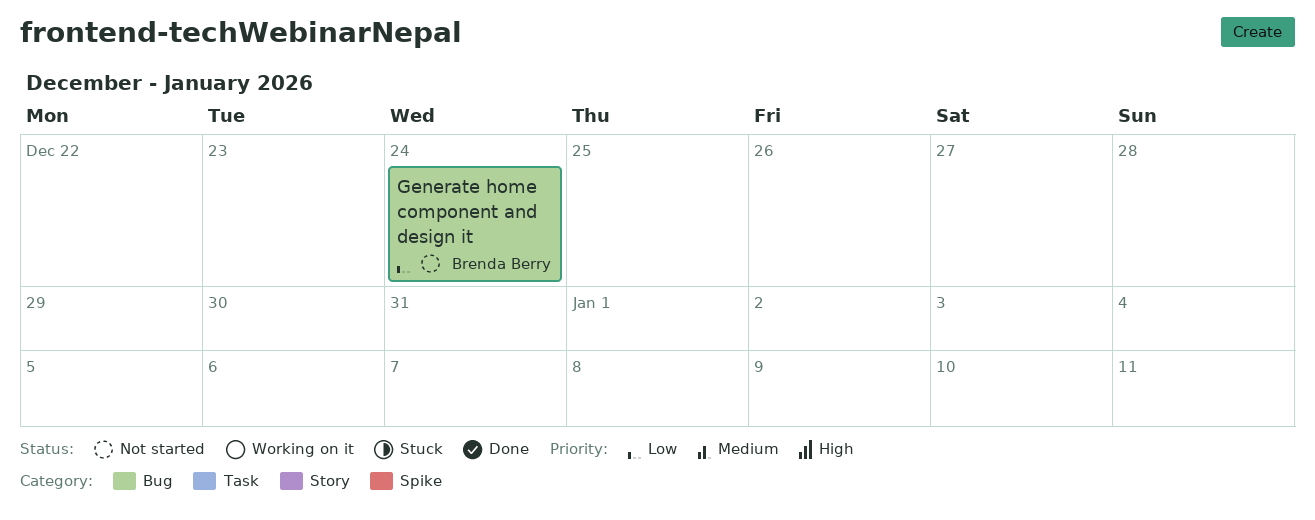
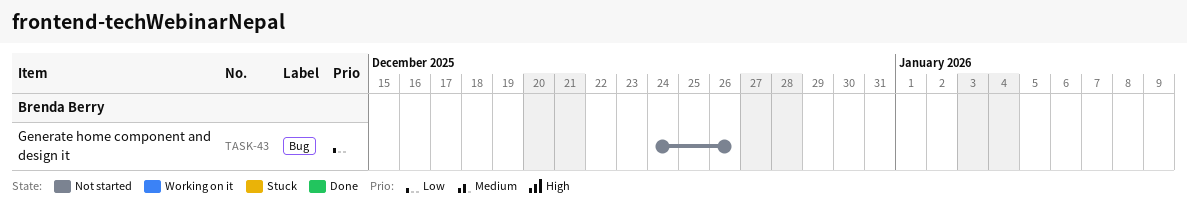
Generate home component and design it, due: Dec 24 -> Dec 26

